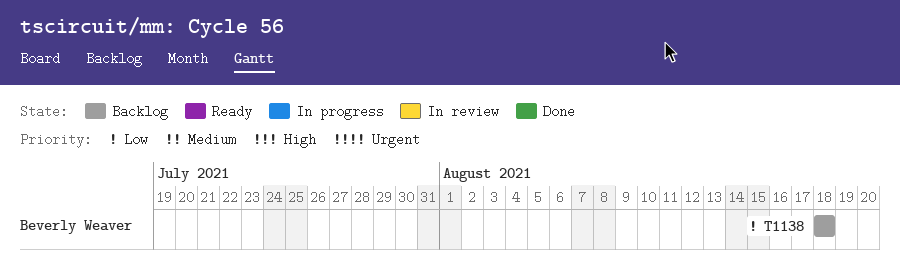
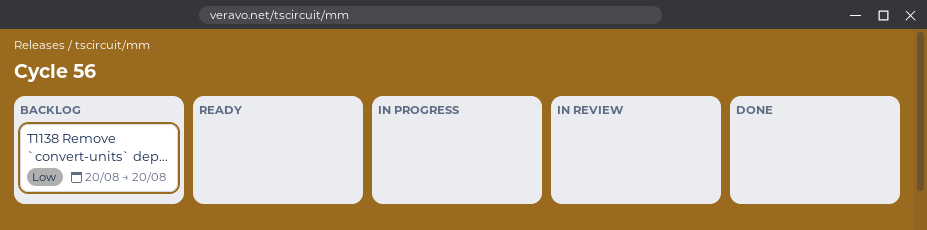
T1138, start: Aug 18 -> Aug 20
T1138, due: Aug 18 -> Aug 20

